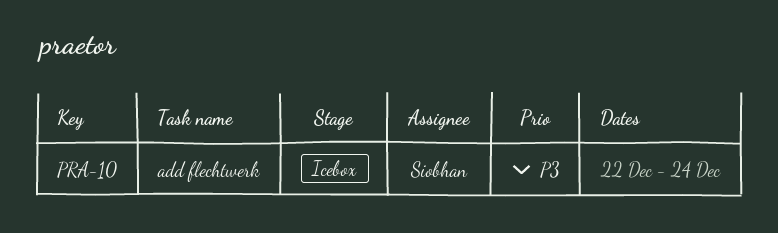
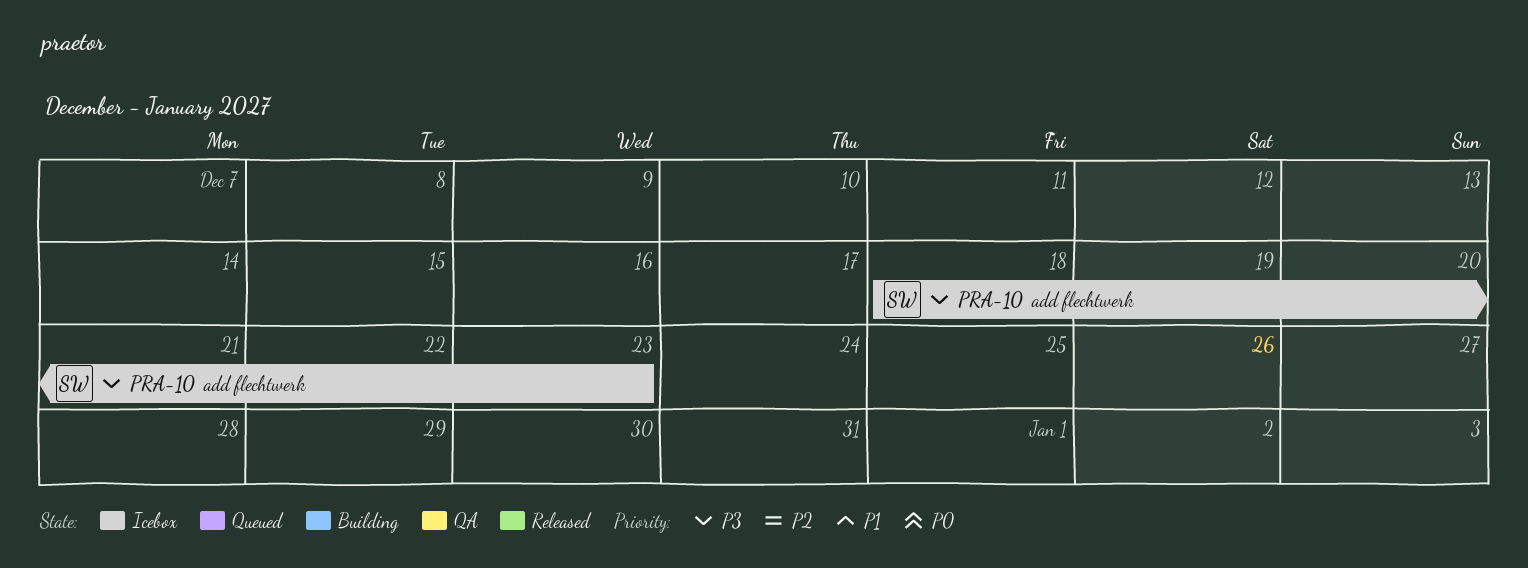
PRA-10, start: Dec 22 -> Dec 18
PRA-10, due: Dec 24 -> Dec 23

